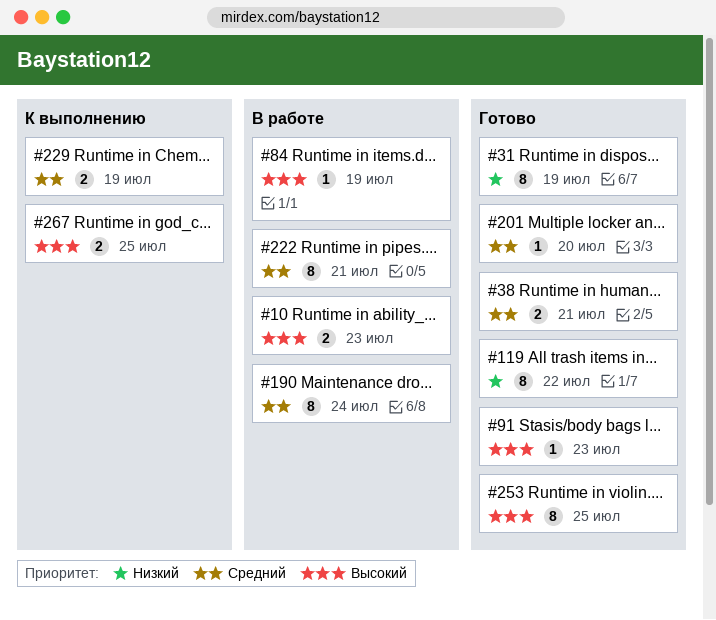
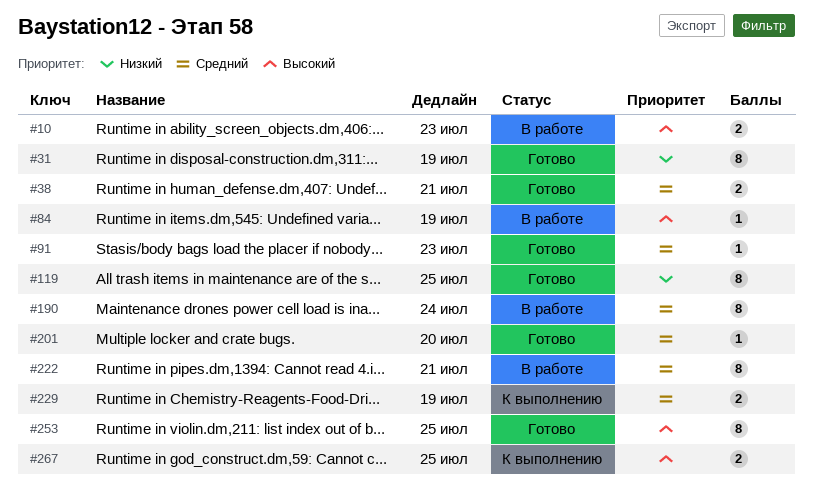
#91, priority: Высокий -> Средний
#119, due: Jul 22 -> Jul 25

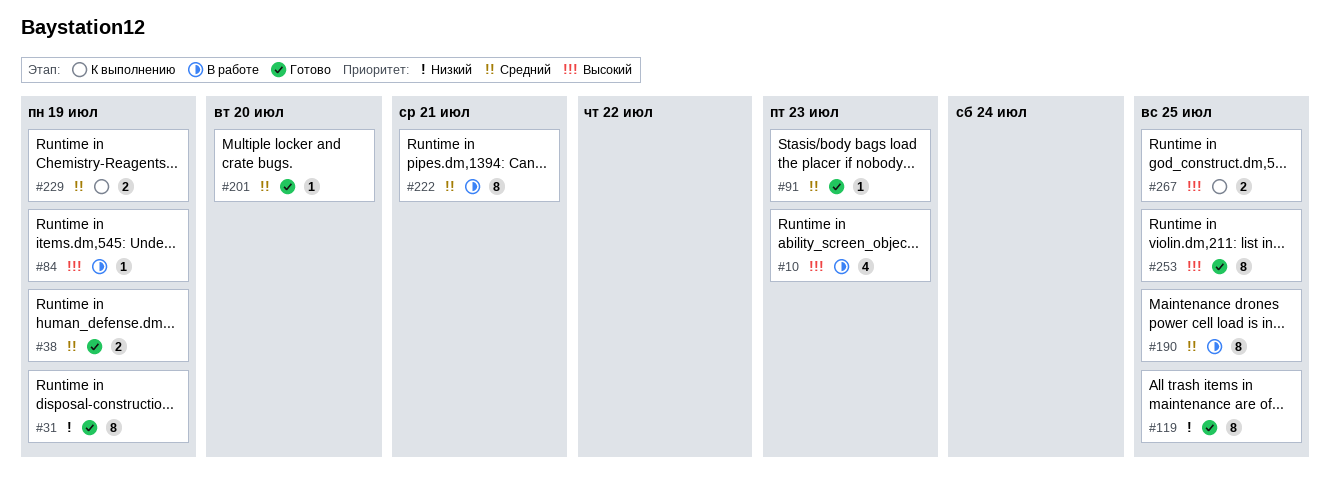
#10, estimate: 2 -> 4
#38, due: Jul 21 -> Jul 19
#190, due: Jul 24 -> Jul 25

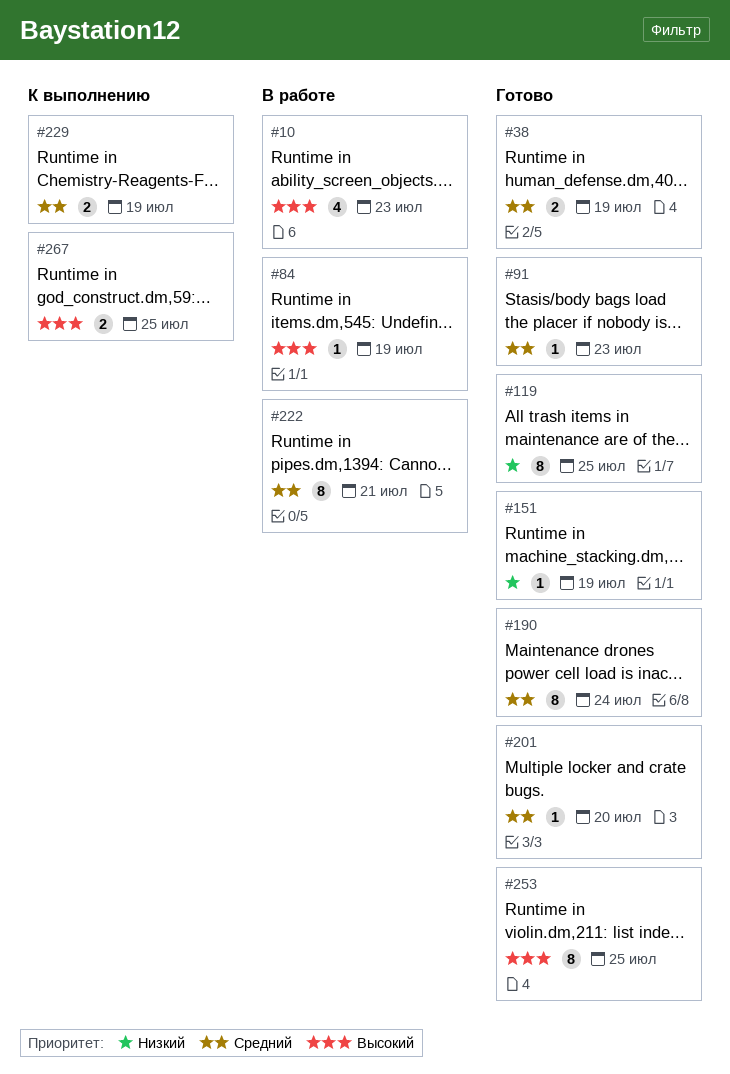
#31: present -> none
#151: none -> present
#190, status: В работе -> Готово
#190, due: Jul 25 -> Jul 24

